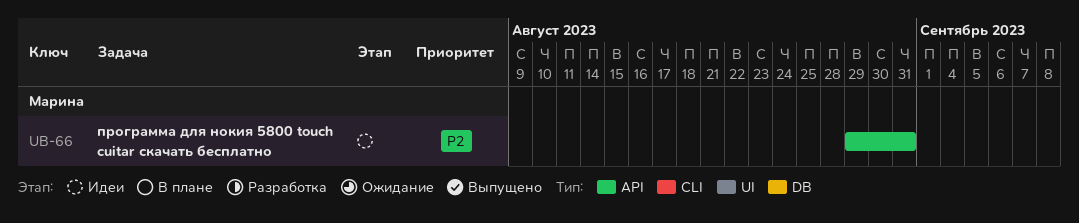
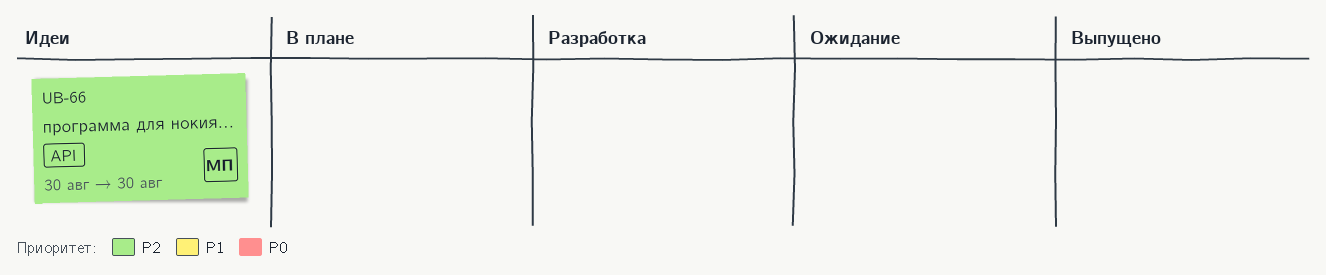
UB-66, start: Aug 29 -> Aug 30
UB-66, due: Aug 31 -> Aug 30

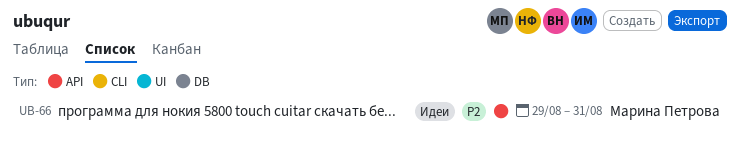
UB-66, start: Aug 30 -> Aug 29
UB-66, due: Aug 30 -> Aug 31

